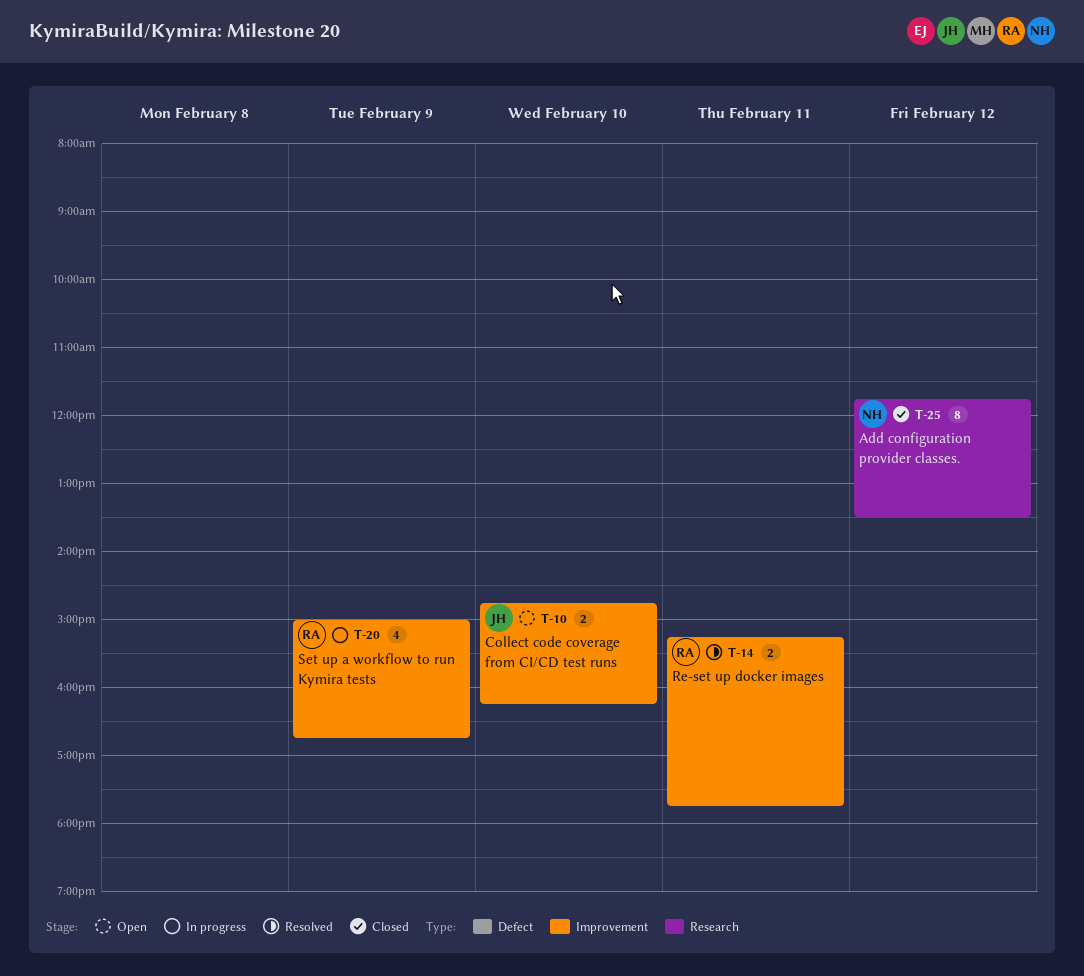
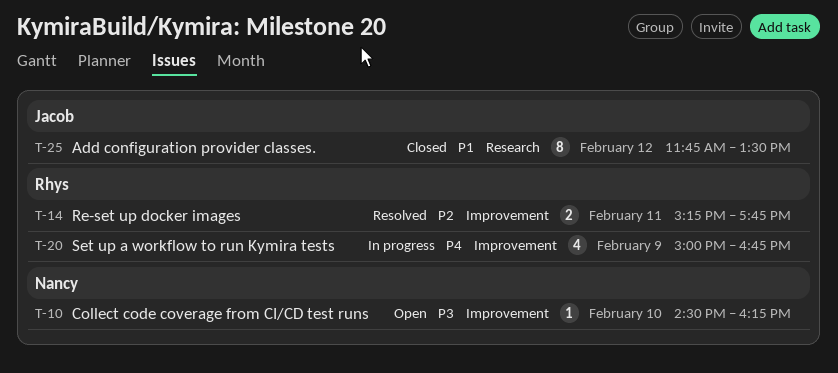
T-10, owner: Jacob -> Nancy
T-10, estimate: 2 -> 1
T-10, begins: 14:45 -> 14:30
T-25, owner: Nancy -> Jacob

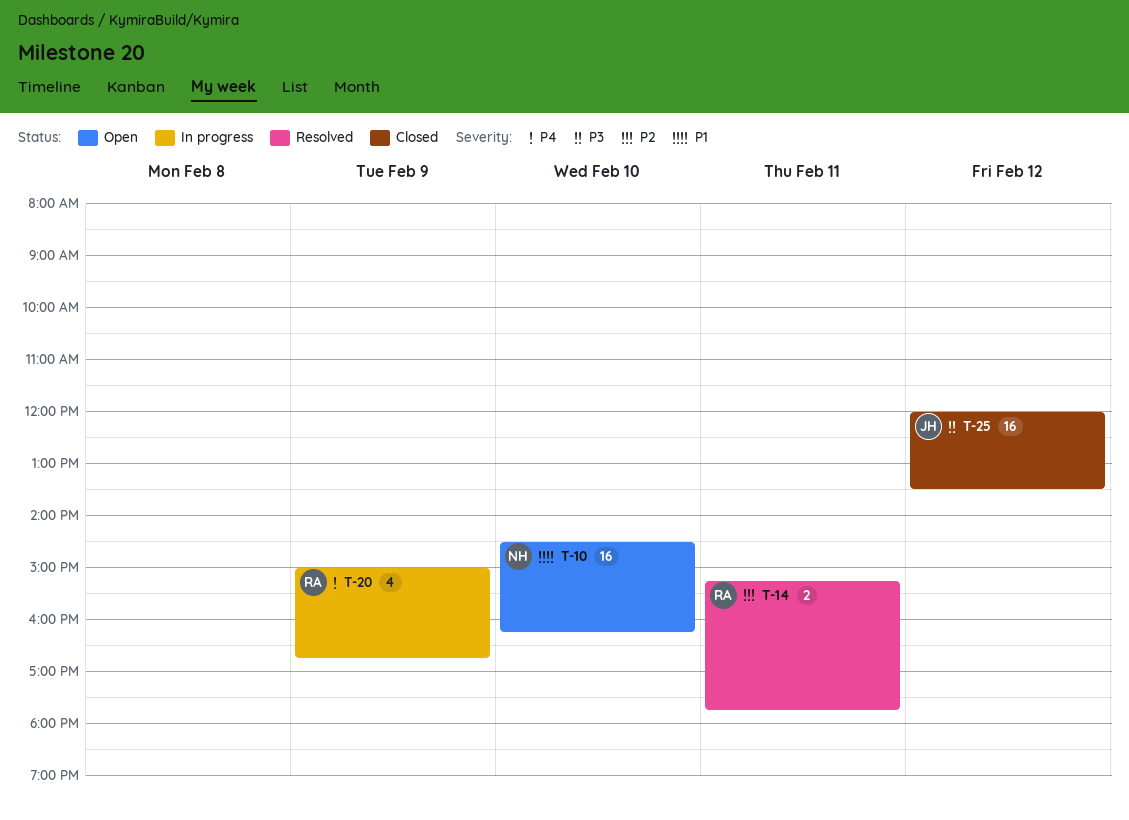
T-10, priority: P3 -> P1
T-10, estimate: 1 -> 16
T-25, priority: P1 -> P3
T-25, estimate: 8 -> 16
T-25, begins: 11:45 -> 12:00

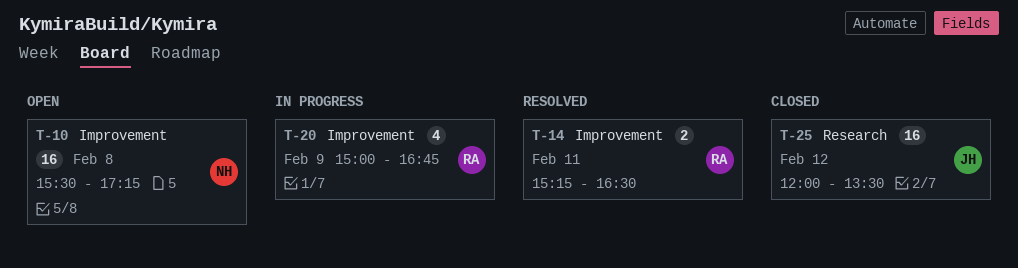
T-10, day: Feb 10 -> Feb 8
T-10, begins: 14:30 -> 15:30
T-10, ends: 16:15 -> 17:15
T-14, ends: 17:45 -> 16:30

